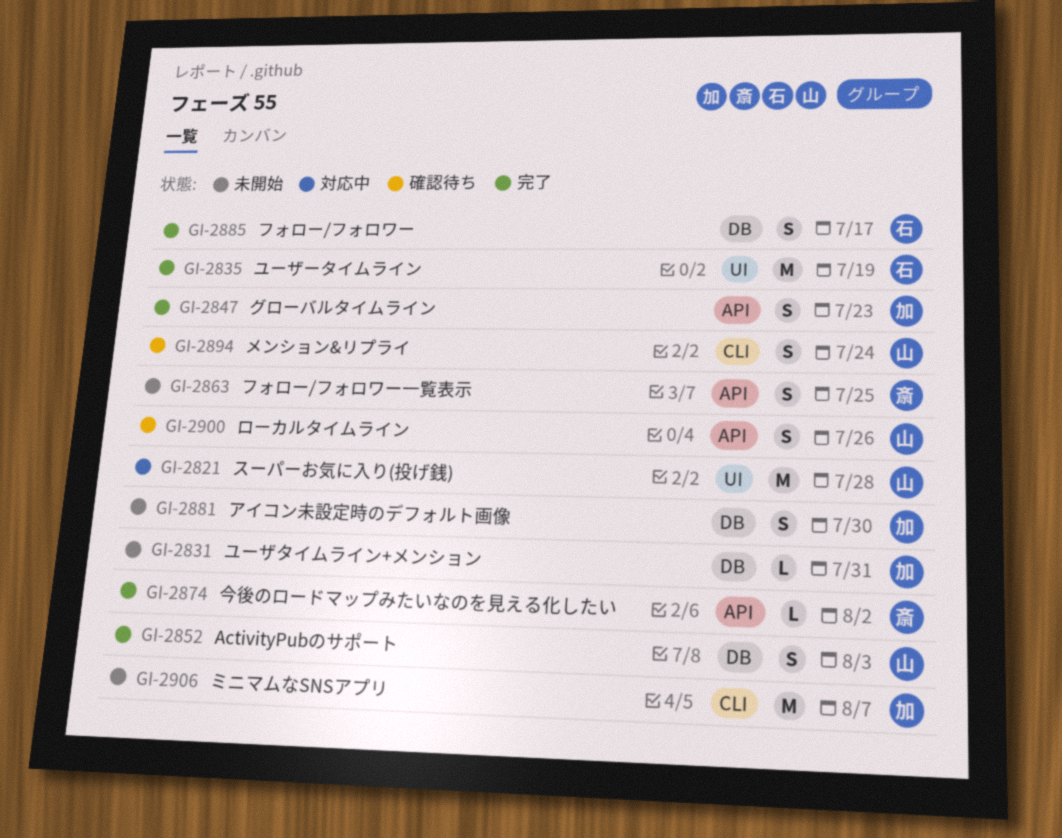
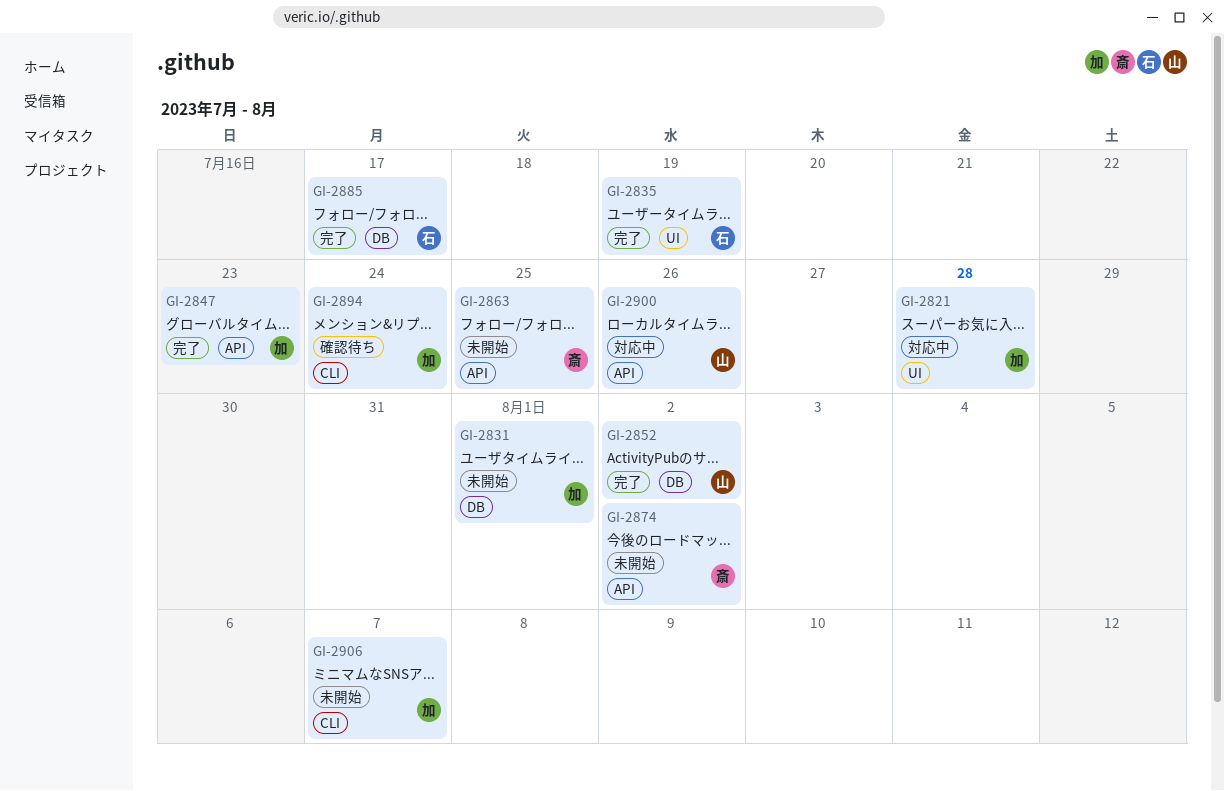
GI-2821, owner: 山 -> 加
GI-2831, due: Jul 31 -> Aug 1
GI-2852, due: Aug 3 -> Aug 2
GI-2874, status: 完了 -> 未開始
GI-2881: present -> none
GI-2894, owner: 山 -> 加
GI-2900, status: 確認待ち -> 対応中

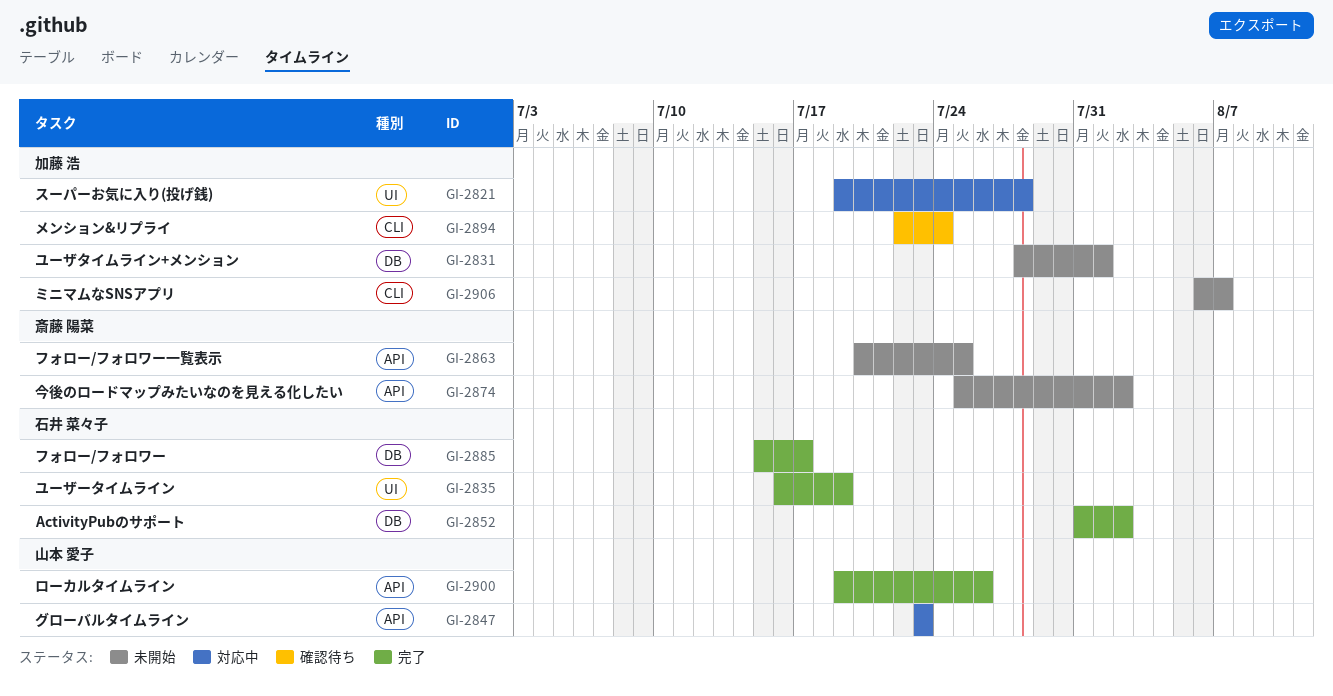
GI-2847, status: 完了 -> 対応中
GI-2847, owner: 加藤 浩 -> 山本 愛子
GI-2852, owner: 山本 愛子 -> 石井 菜々子
GI-2900, status: 対応中 -> 完了

